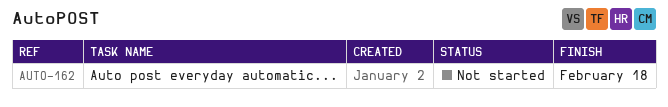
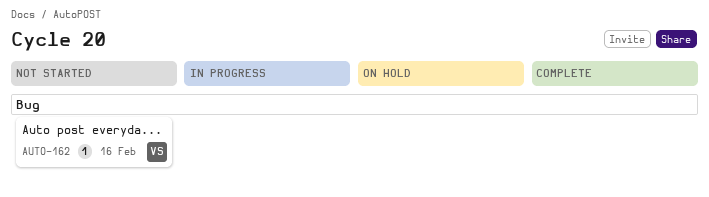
AUTO-162, due: Feb 18 -> Feb 16

